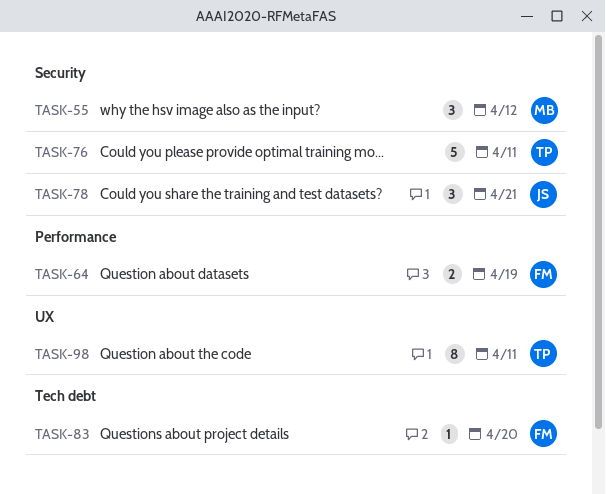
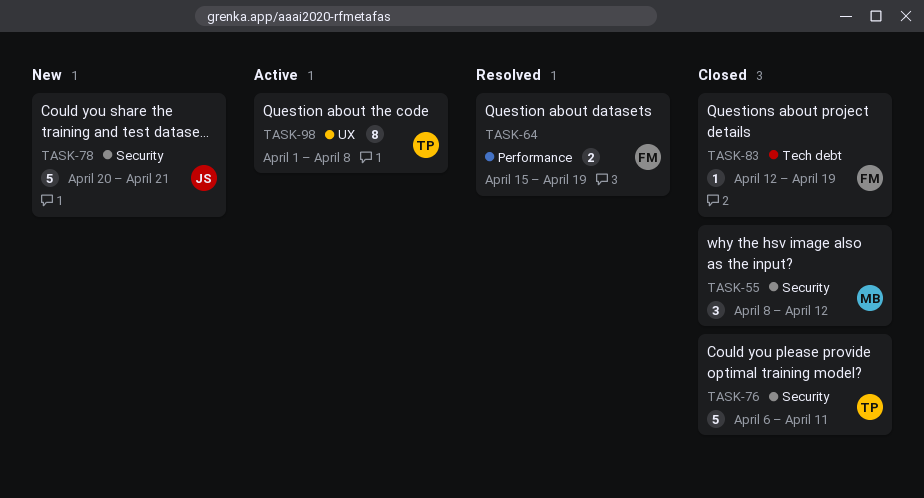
TASK-78, estimate: 3 -> 5
TASK-83, due: Apr 20 -> Apr 19
TASK-98, due: Apr 11 -> Apr 8

